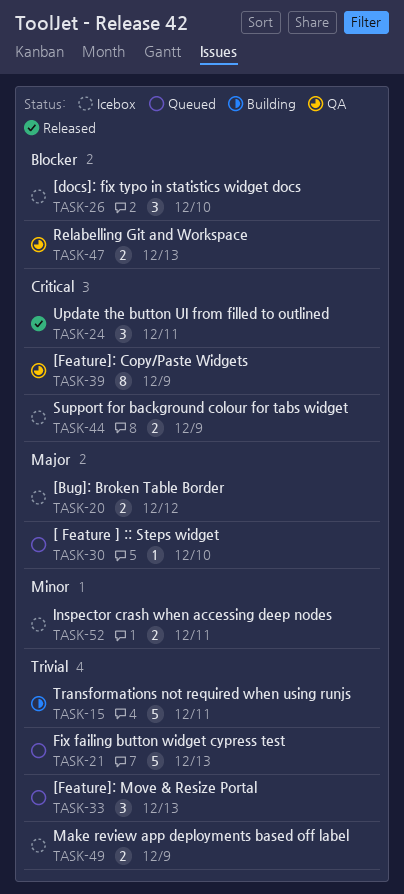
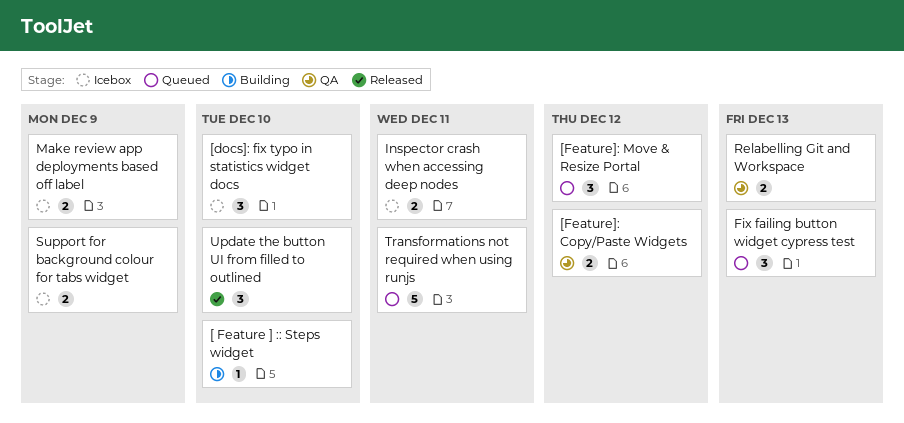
[ Feature ] :: Steps widget, status: Queued -> Building
[Bug]: Broken Table Border: present -> none
[Feature]: Copy/Paste Widgets, estimate: 8 -> 2
[Feature]: Copy/Paste Widgets, due: Dec 9 -> Dec 12
[Feature]: Move & Resize Portal, due: Dec 13 -> Dec 12
Fix failing button widget cypress test, estimate: 5 -> 3
Transformations not required when using runjs, status: Building -> Queued
Update the button UI from filled to outlined, due: Dec 11 -> Dec 10

